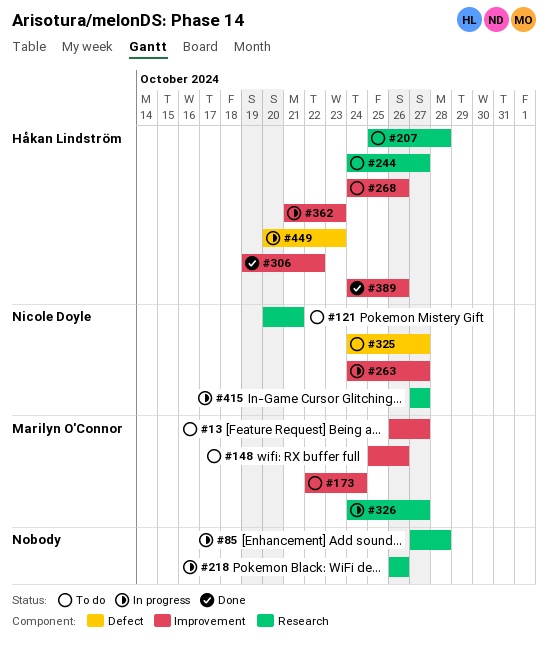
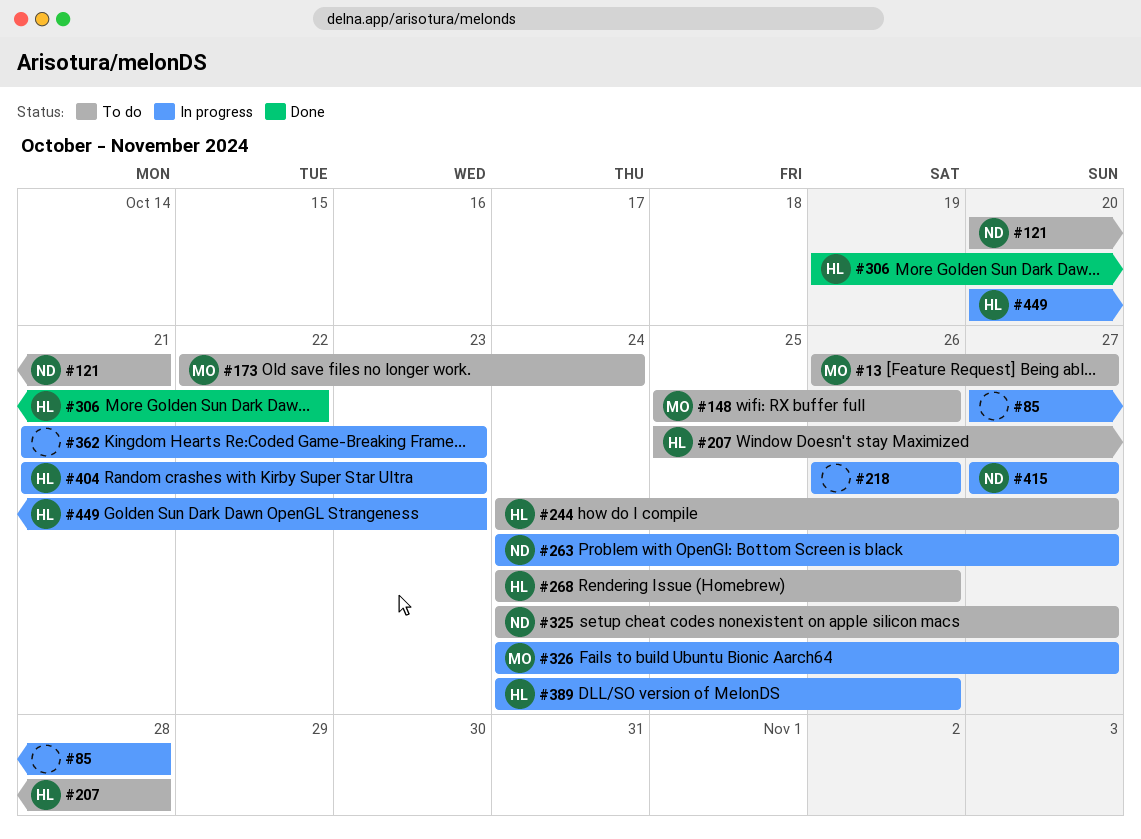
#362, owner: Håkan Lindström -> none
#389, status: Done -> In progress
#404: none -> present

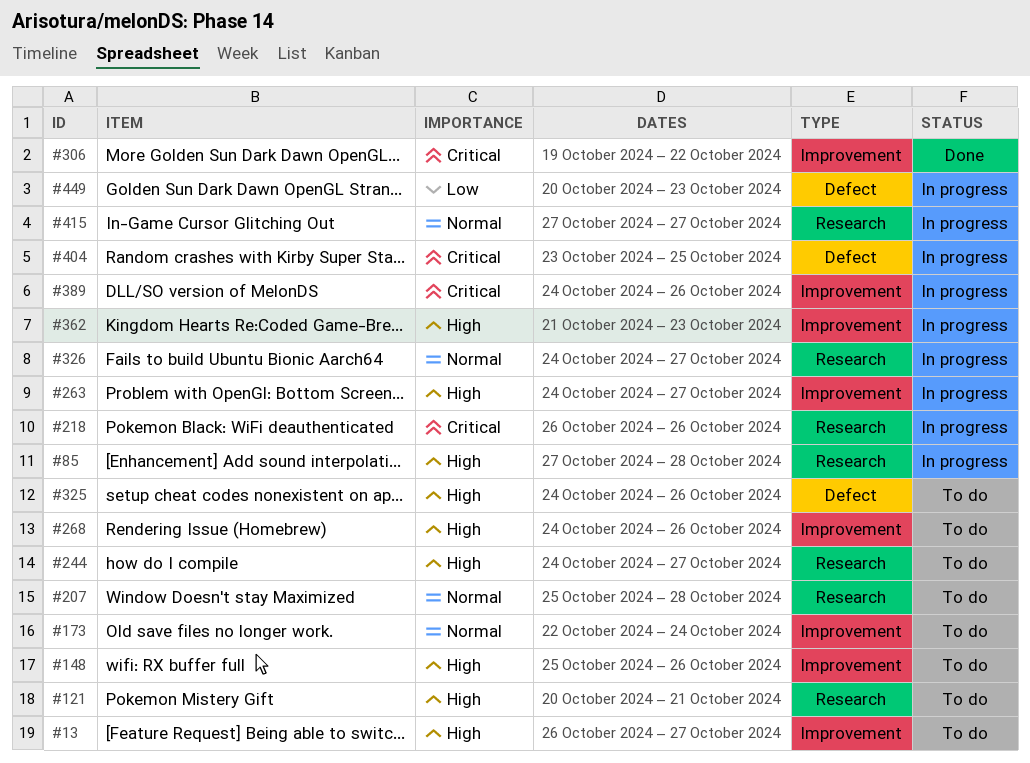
#325, due: Oct 27 -> Oct 26
#404, start: Oct 21 -> Oct 23
#404, due: Oct 23 -> Oct 25

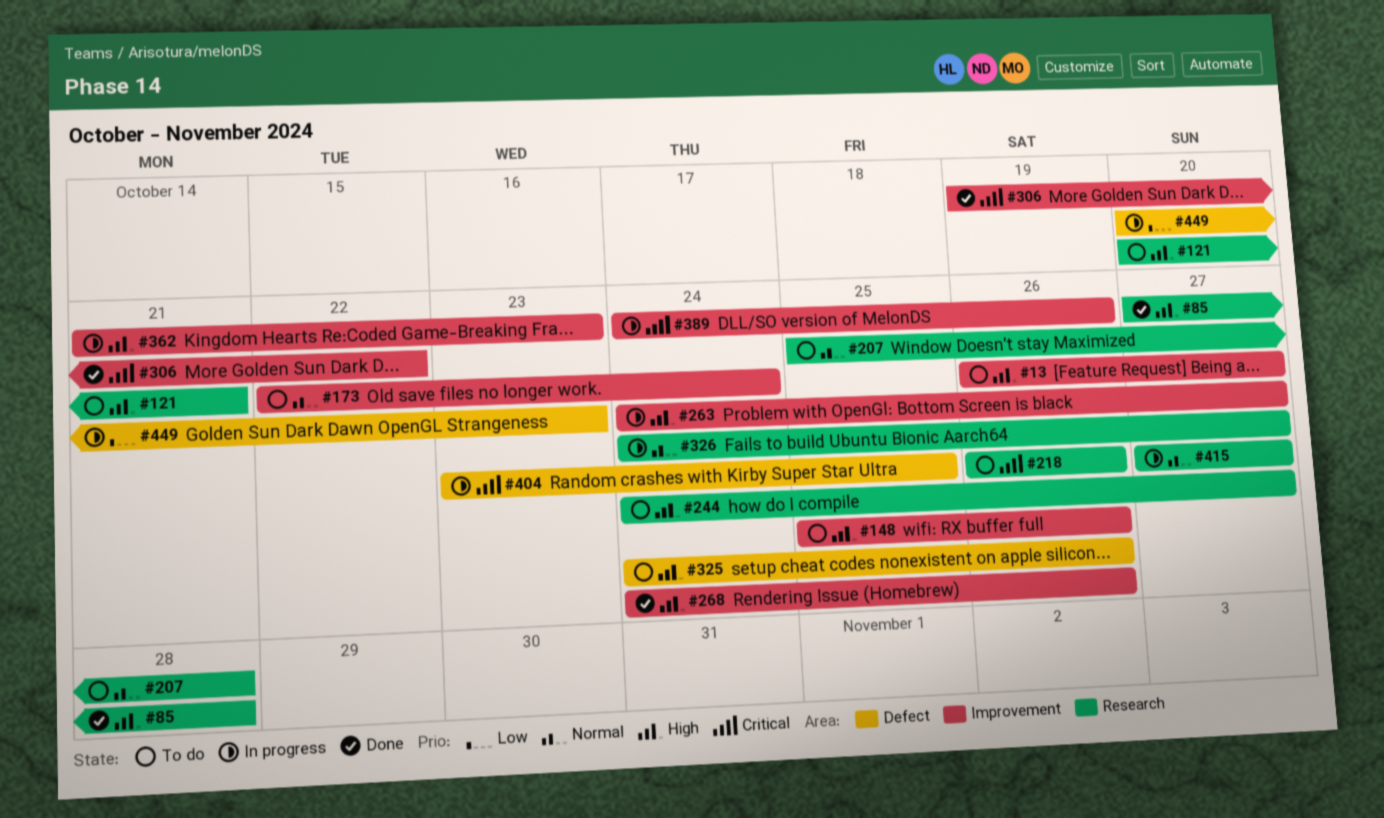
#85, status: In progress -> Done
#218, status: In progress -> To do
#268, status: To do -> Done

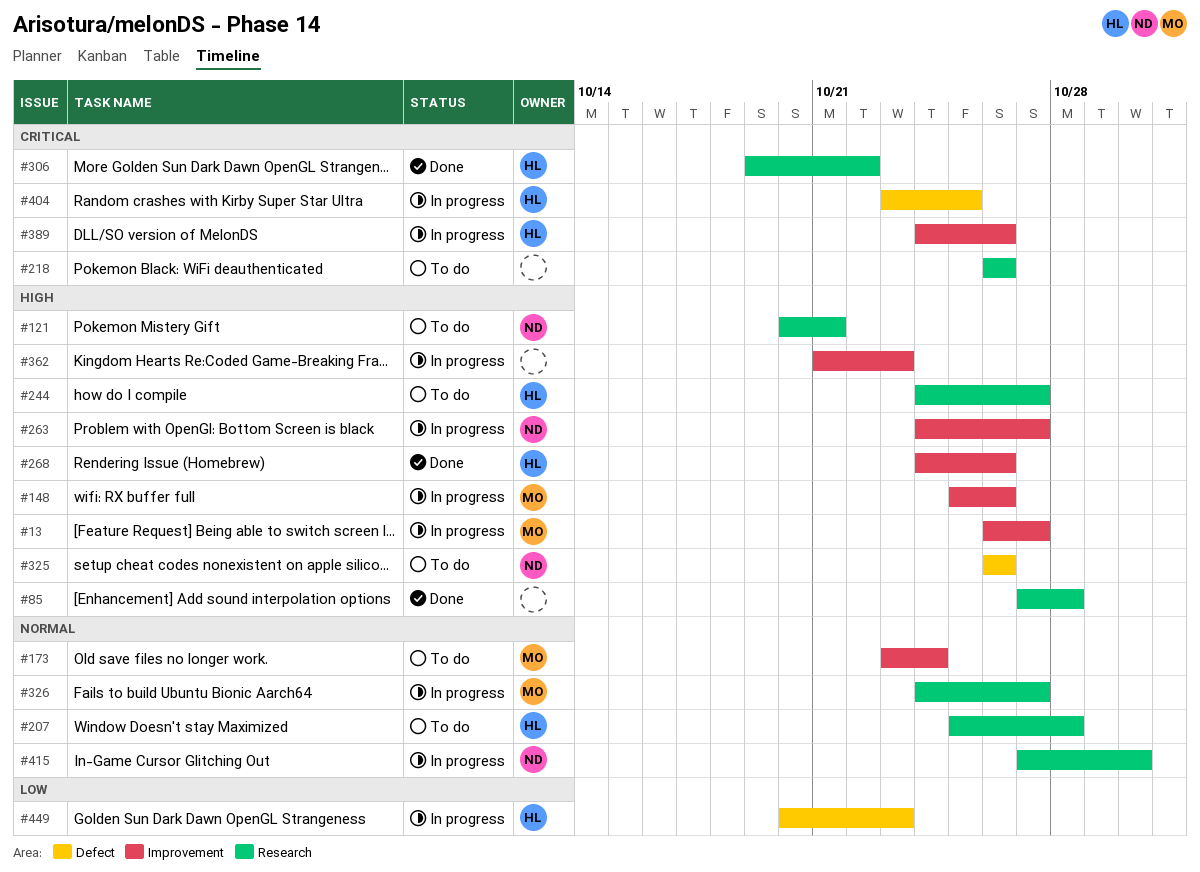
#13, status: To do -> In progress
#148, status: To do -> In progress
#173, start: Oct 22 -> Oct 23
#306, label: Improvement -> Research
#325, start: Oct 24 -> Oct 26
#415, due: Oct 27 -> Oct 30

